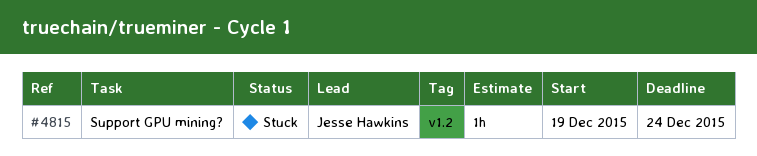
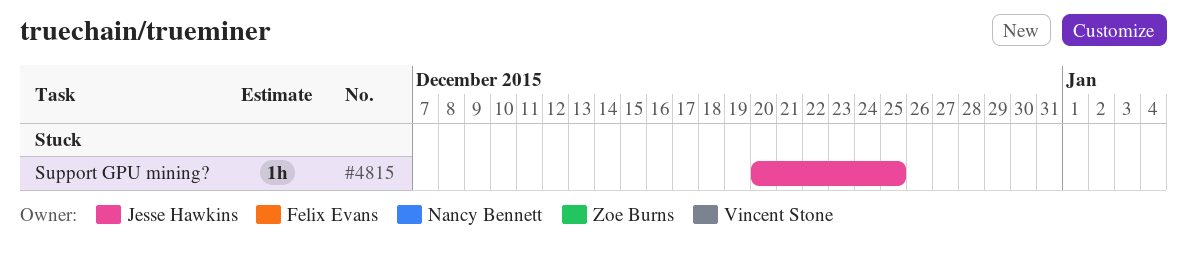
#4815, start: Dec 19 -> Dec 20
#4815, due: Dec 24 -> Dec 25

